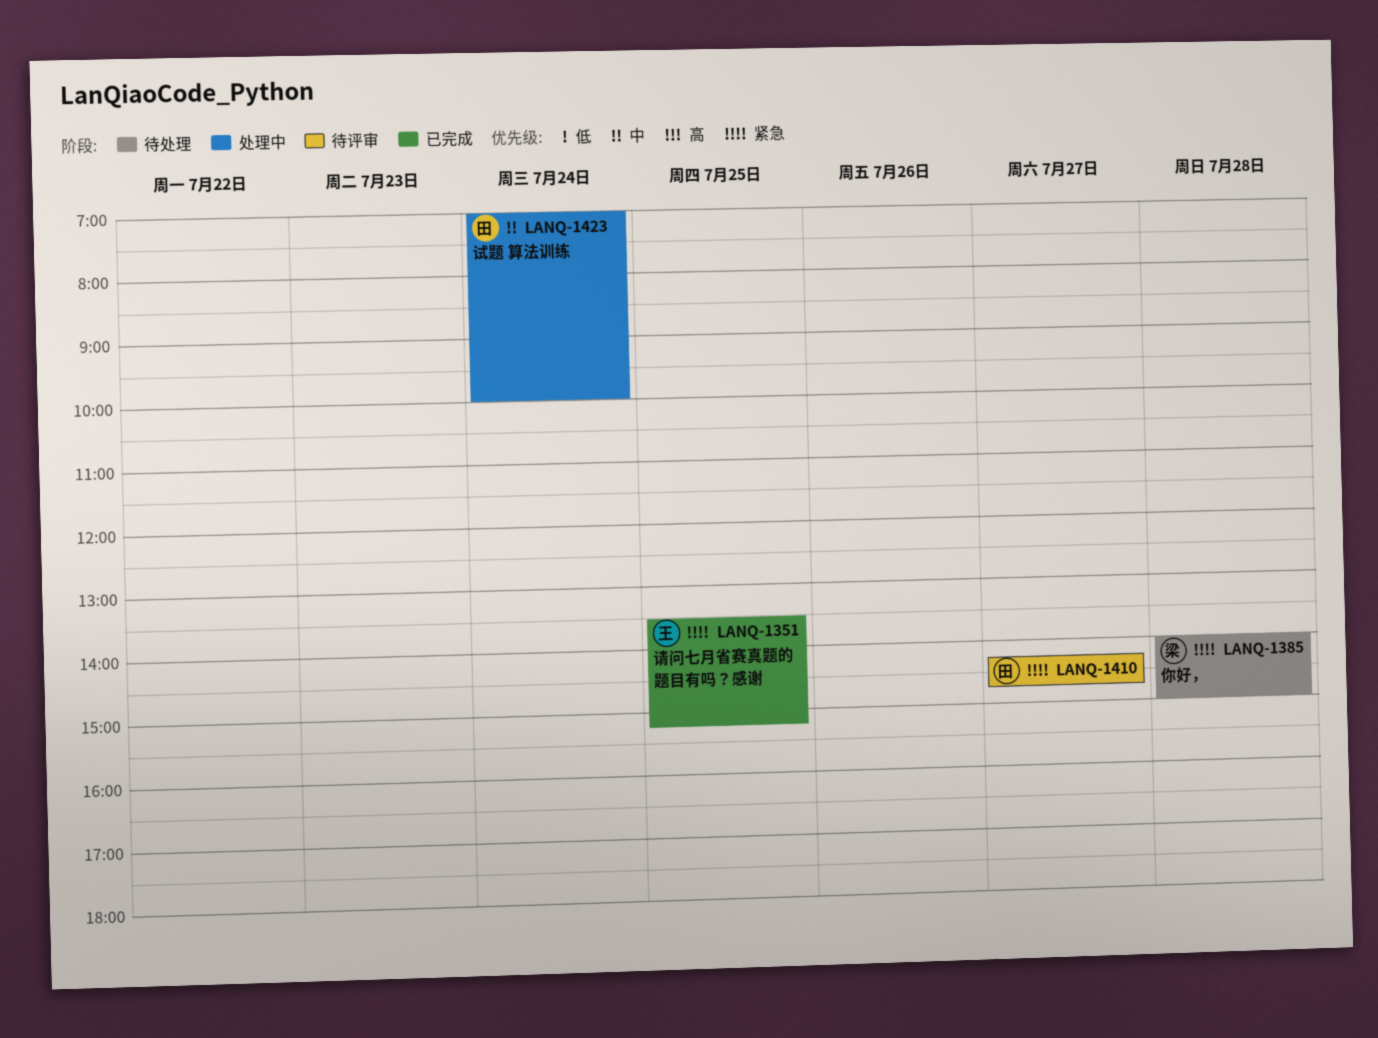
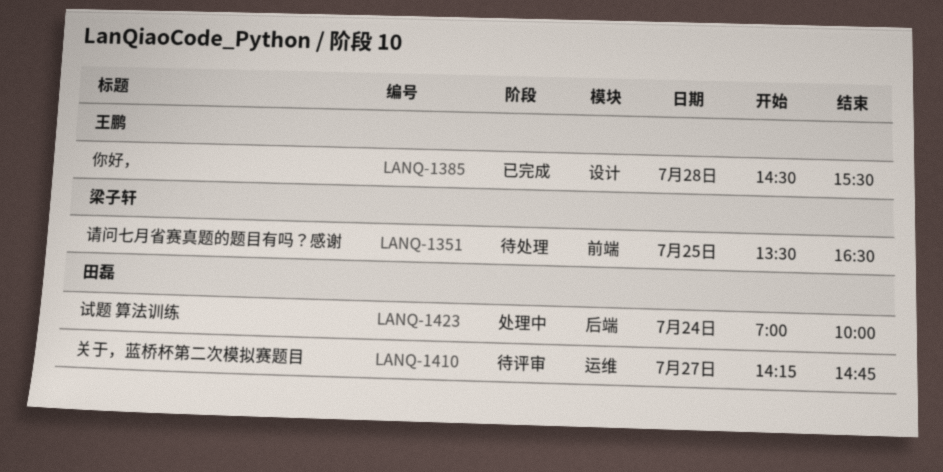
LANQ-1351, status: 已完成 -> 待处理
LANQ-1351, owner: 王鹏 -> 梁子轩
LANQ-1351, ends: 15:15 -> 16:30
LANQ-1385, status: 待处理 -> 已完成
LANQ-1385, owner: 梁子轩 -> 王鹏
LANQ-1385, begins: 14:00 -> 14:30
LANQ-1385, ends: 15:00 -> 15:30

